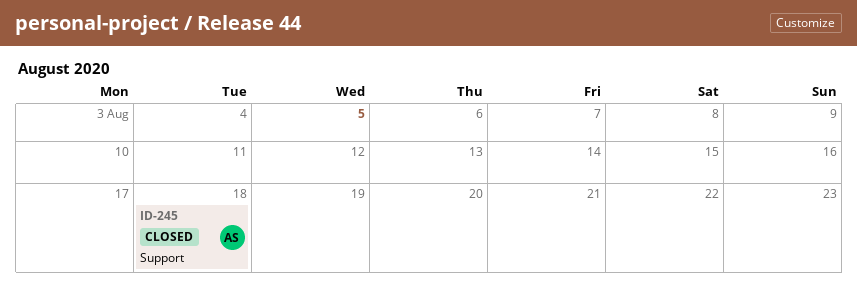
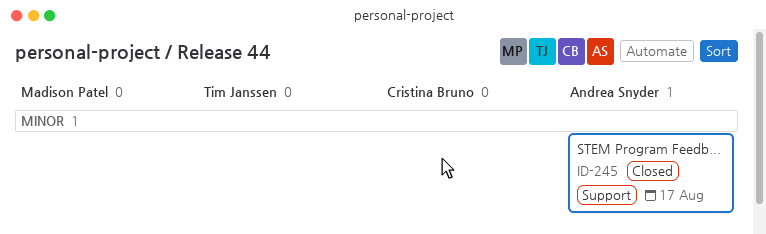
ID-245, due: Aug 18 -> Aug 17

